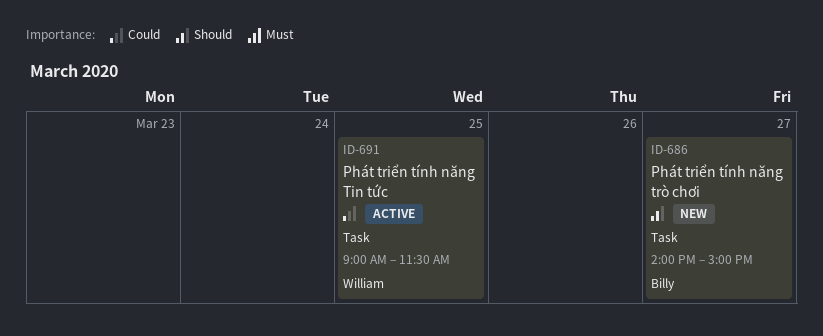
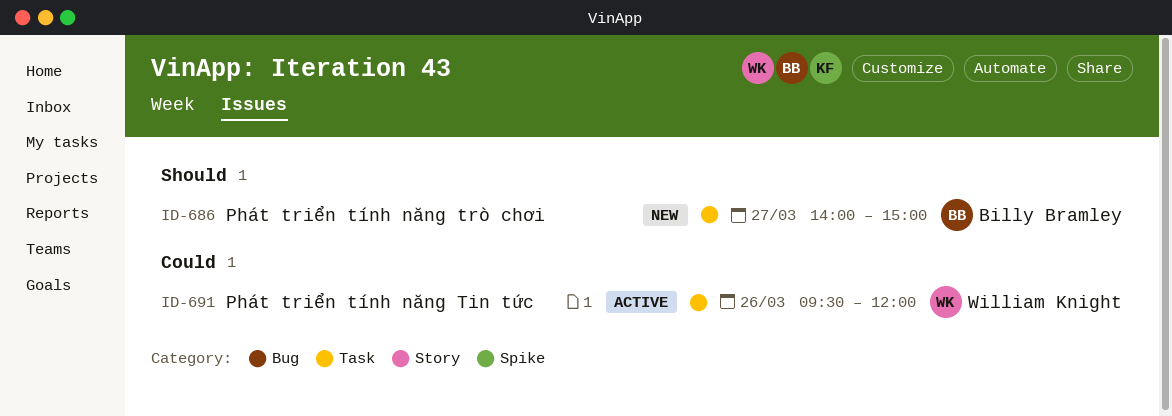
ID-691, day: Mar 25 -> Mar 26
ID-691, begins: 09:00 -> 09:30
ID-691, ends: 11:30 -> 12:00

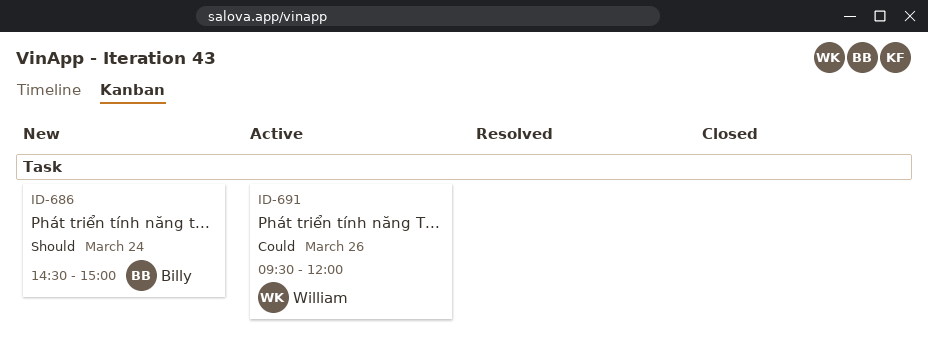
ID-686, day: Mar 27 -> Mar 24
ID-686, begins: 14:00 -> 14:30

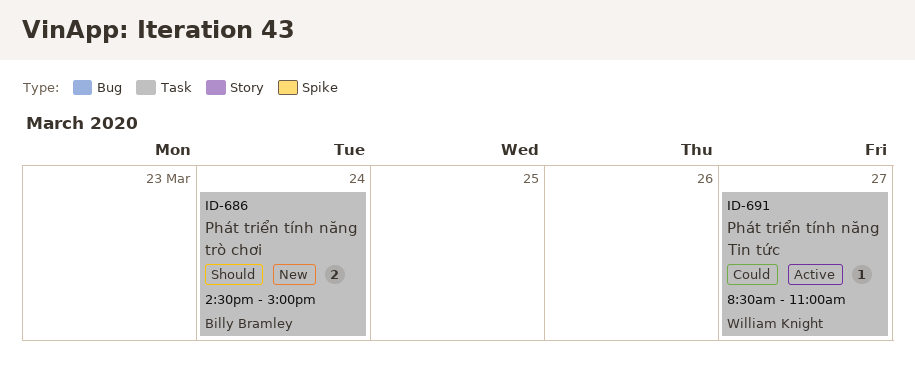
ID-691, day: Mar 26 -> Mar 27
ID-691, begins: 09:30 -> 08:30
ID-691, ends: 12:00 -> 11:00

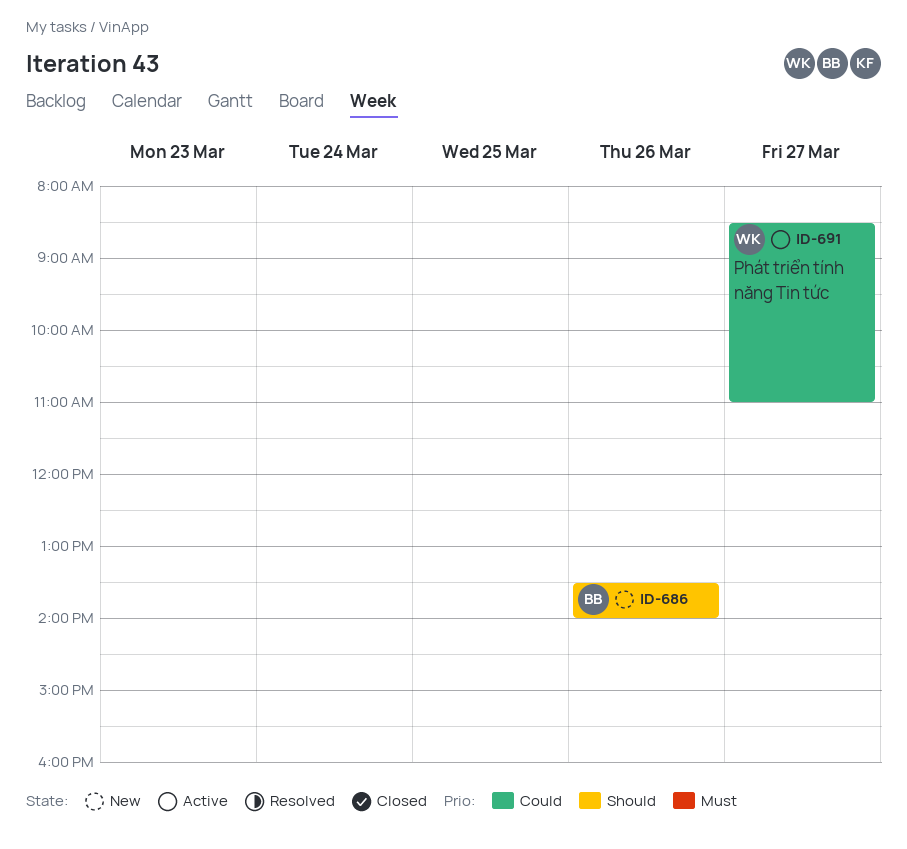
ID-686, day: Mar 24 -> Mar 26
ID-686, begins: 14:30 -> 13:30
ID-686, ends: 15:00 -> 14:00

